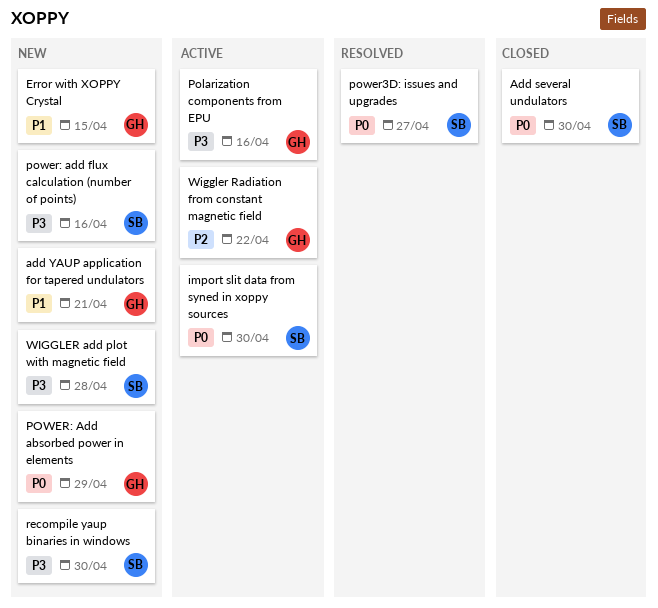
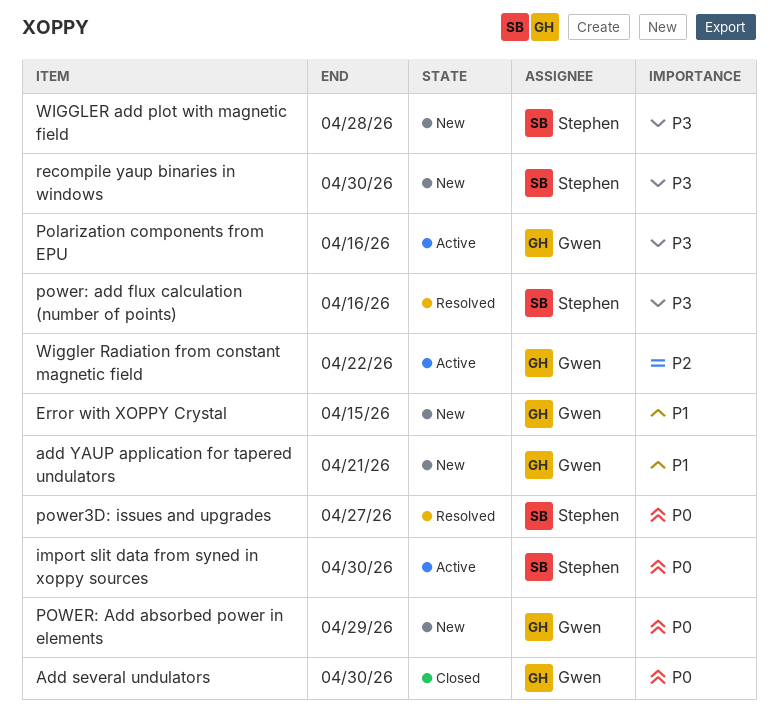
Add several undulators, owner: Stephen -> Gwen
power: add flux calculation (number of points), status: New -> Resolved

